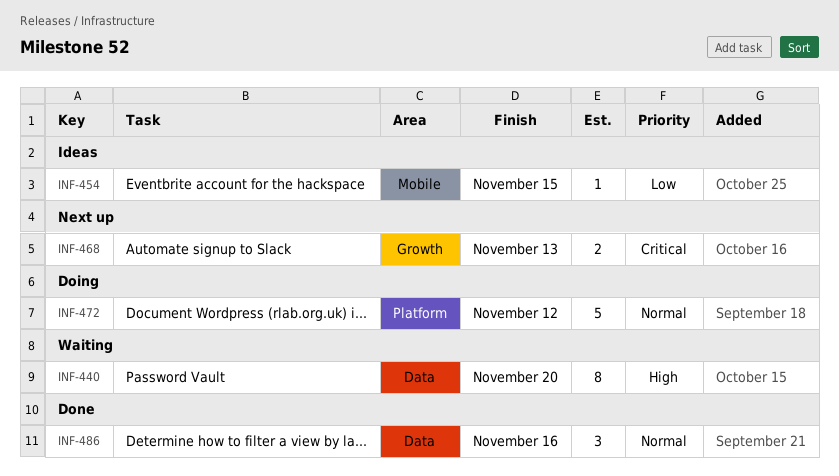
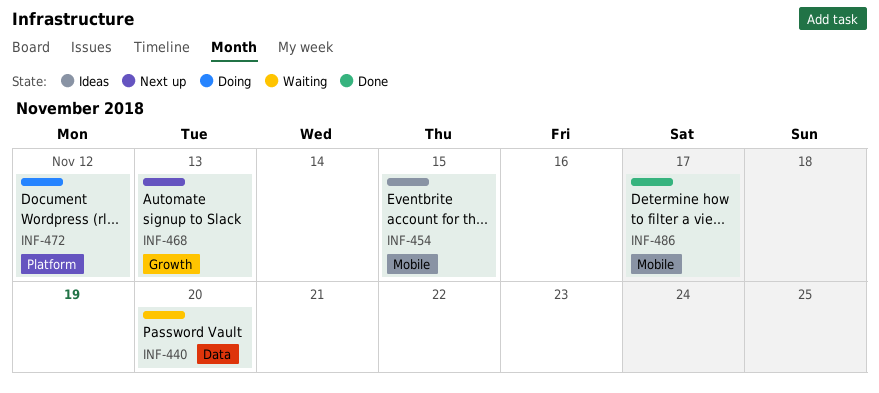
INF-486, label: Data -> Mobile
INF-486, due: Nov 16 -> Nov 17

